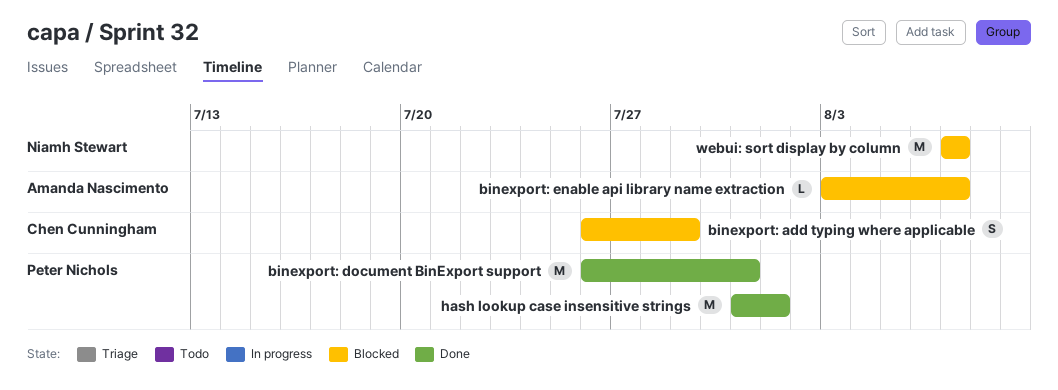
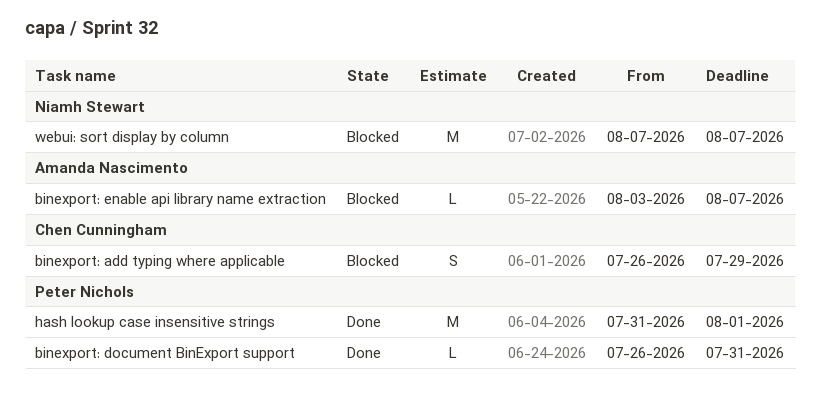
binexport: document BinExport support, estimate: M -> L

